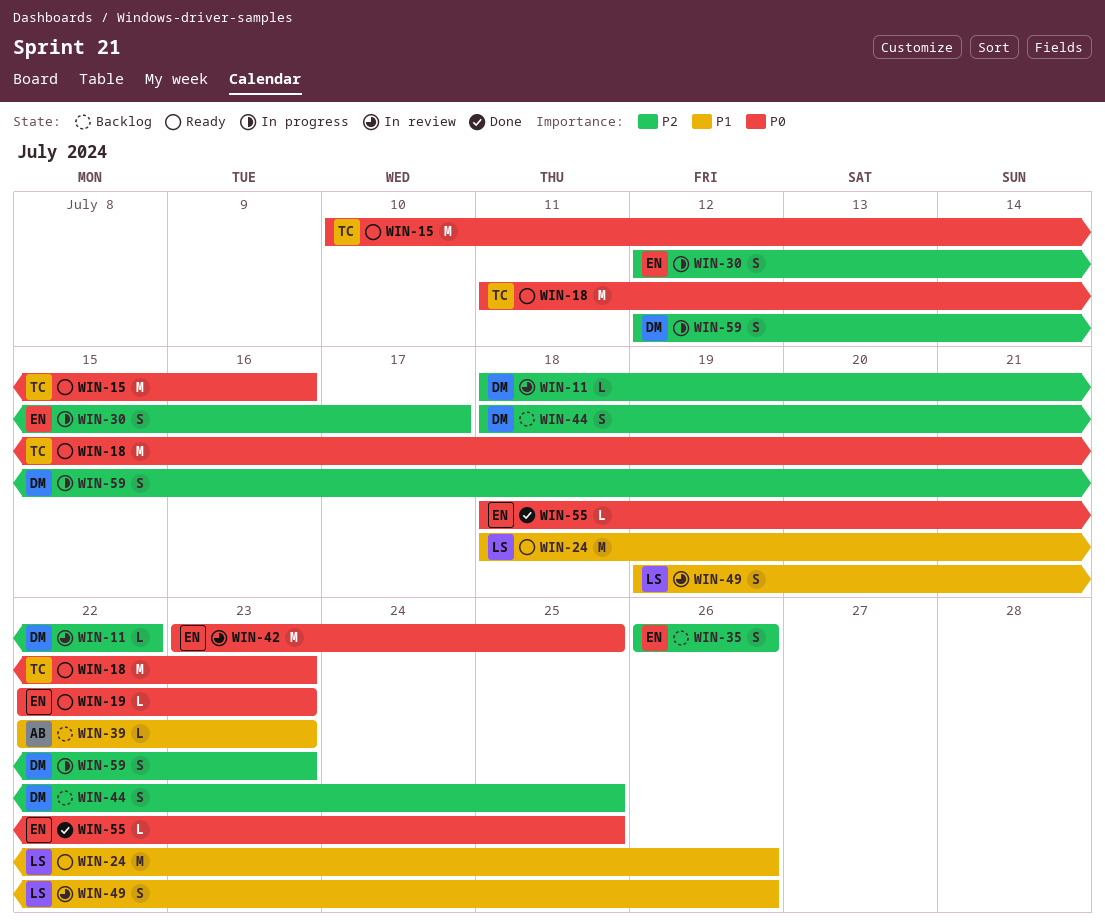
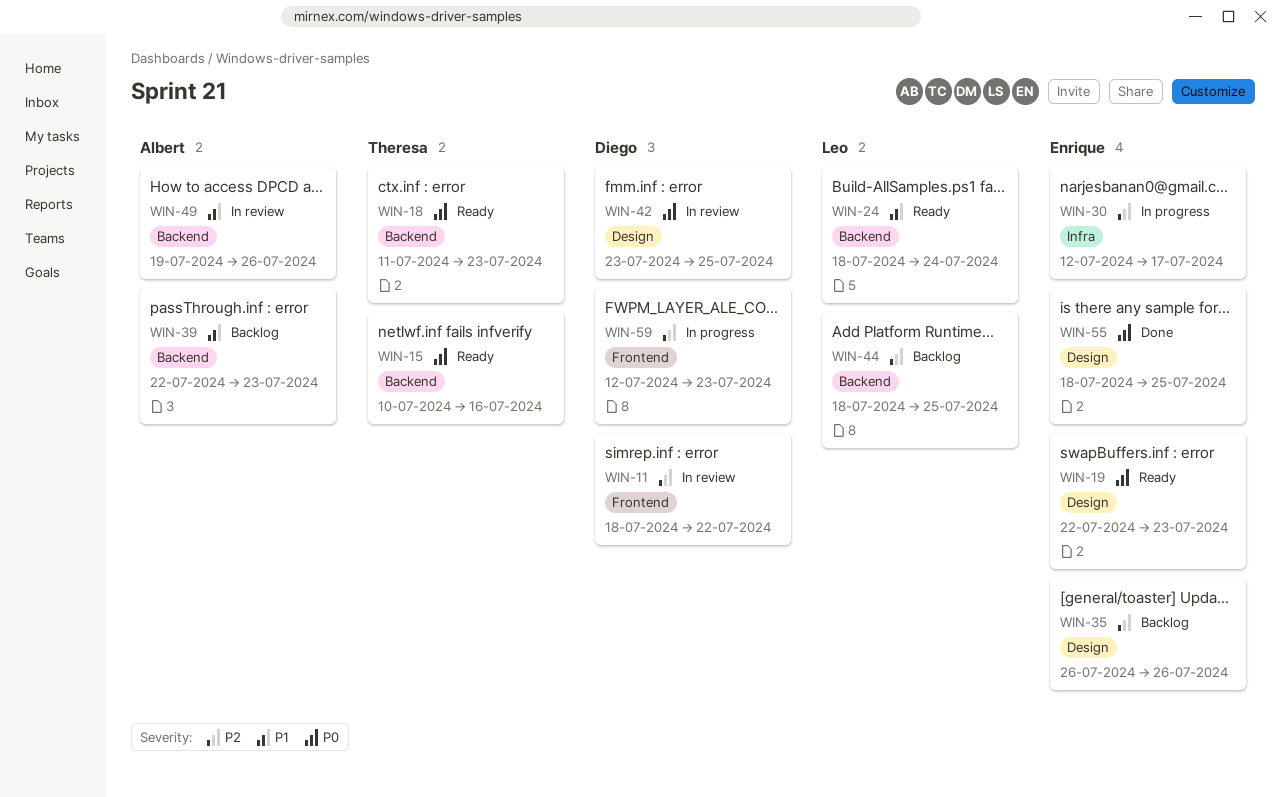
WIN-24, due: Jul 26 -> Jul 24
WIN-42, owner: Enrique -> Diego
WIN-44, owner: Diego -> Leo
WIN-49, owner: Leo -> Albert

